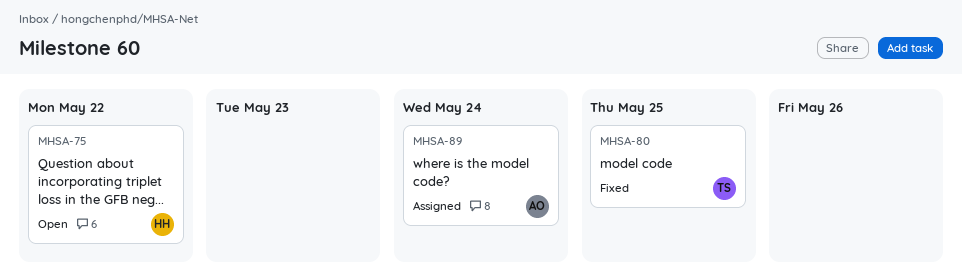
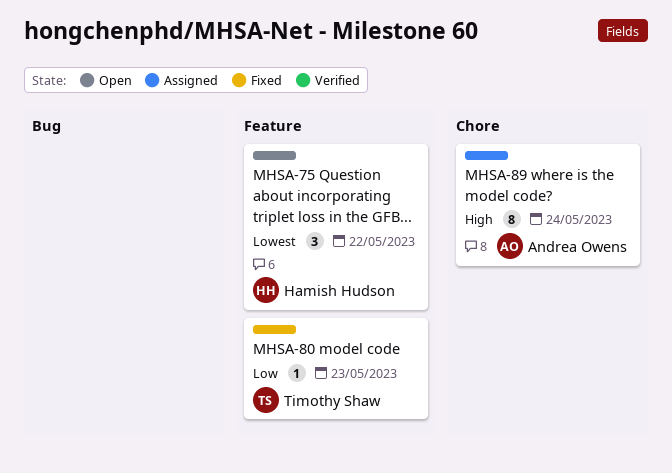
MHSA-80, due: May 25 -> May 23

